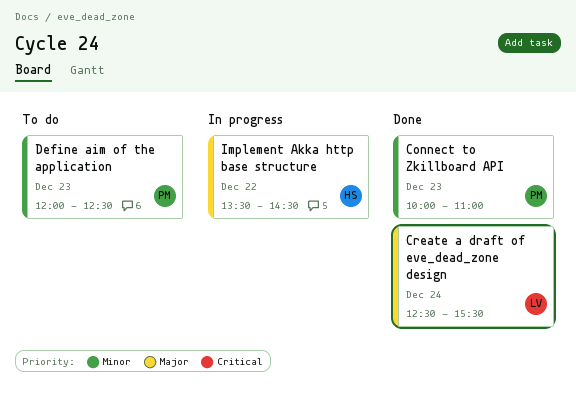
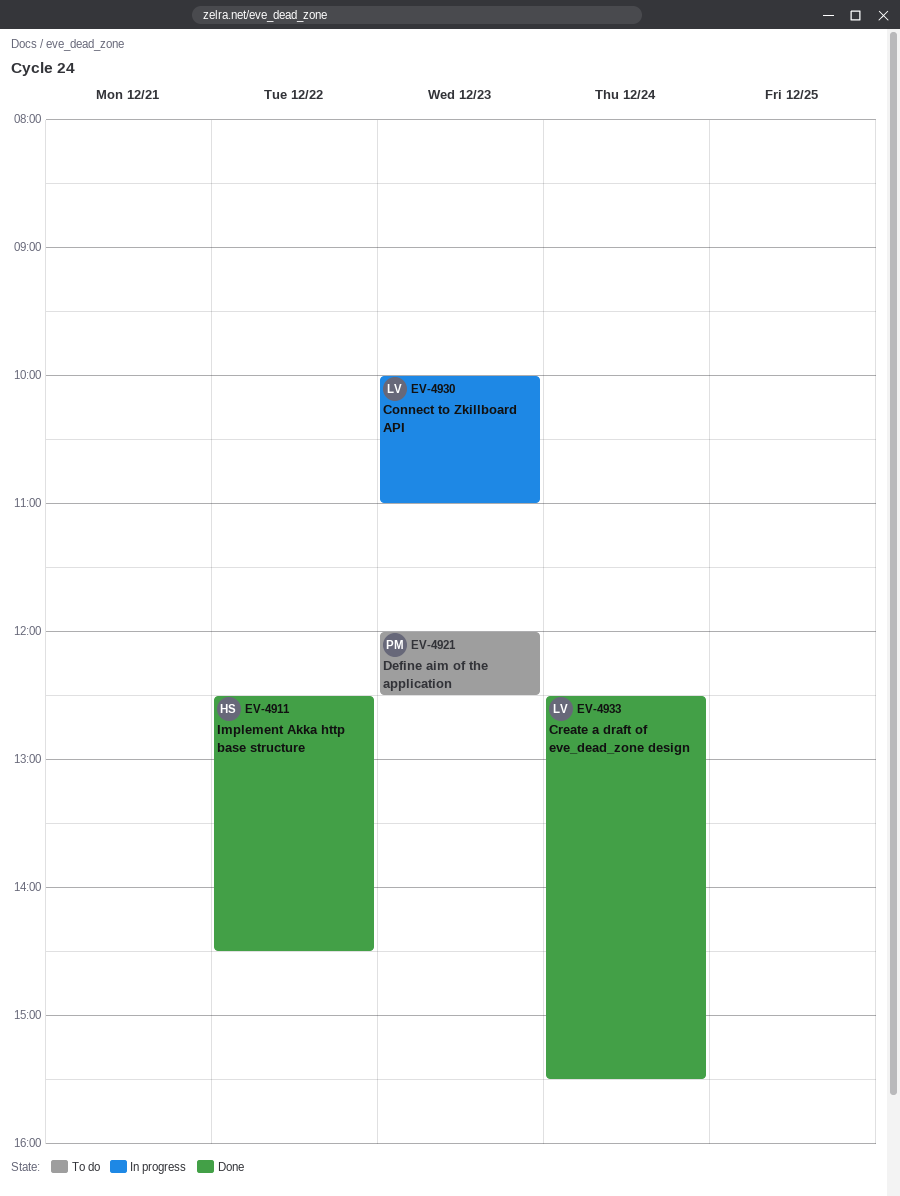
Connect to Zkillboard API, status: Done -> In progress
Connect to Zkillboard API, owner: PM -> LV
Implement Akka http base structure, status: In progress -> Done
Implement Akka http base structure, begins: 13:30 -> 12:30

